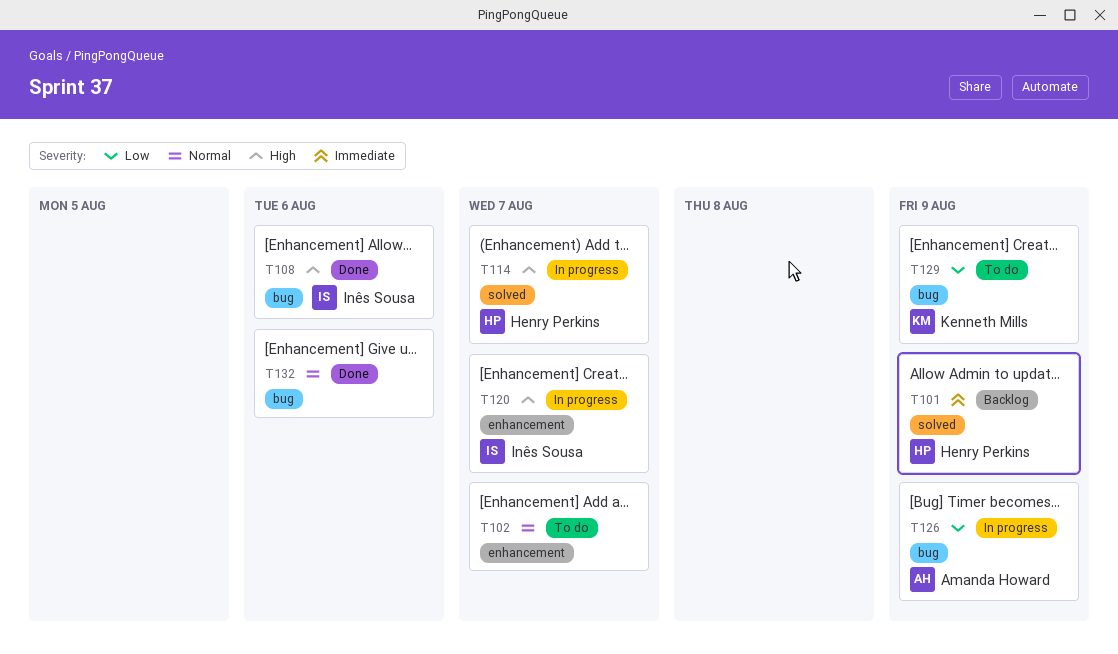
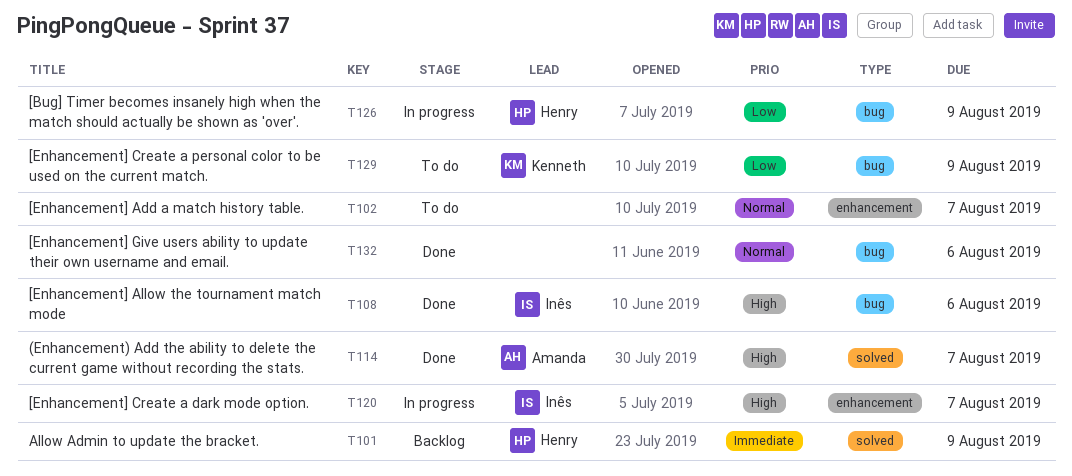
T114, status: In progress -> Done
T114, owner: Henry Perkins -> Amanda Howard
T126, owner: Amanda Howard -> Henry Perkins

